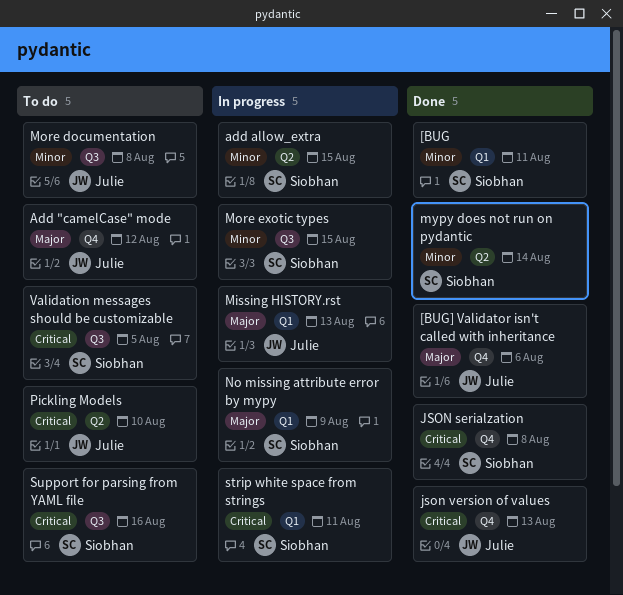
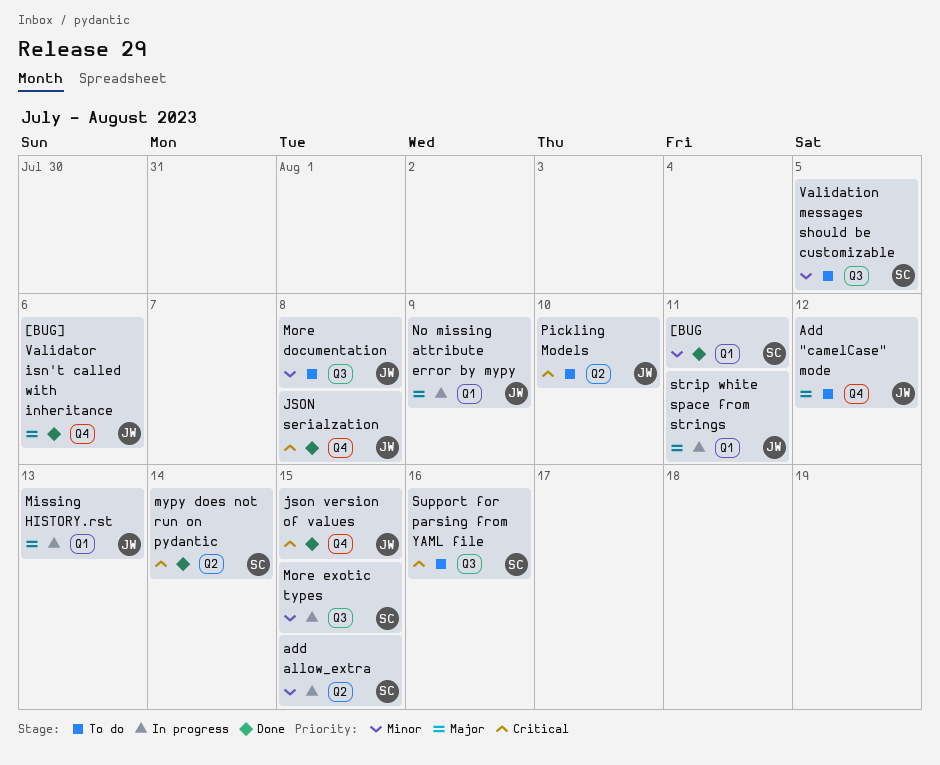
JSON serialzation, owner: Siobhan -> Julie
json version of values, due: Aug 13 -> Aug 15
mypy does not run on pydantic, priority: Minor -> Critical
No missing attribute error by mypy, owner: Siobhan -> Julie
strip white space from strings, owner: Siobhan -> Julie
strip white space from strings, priority: Critical -> Major
Validation messages should be customizable, priority: Critical -> Minor

